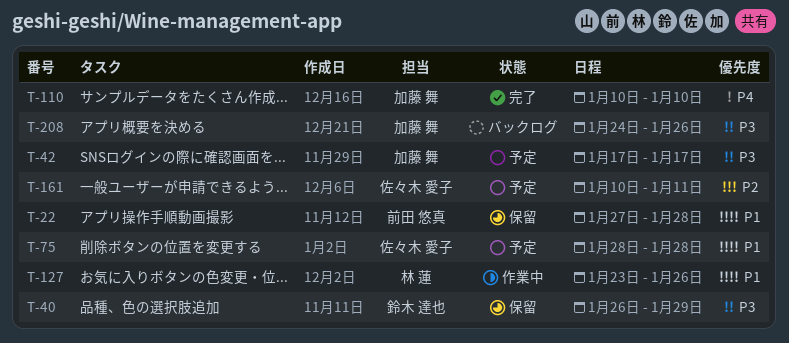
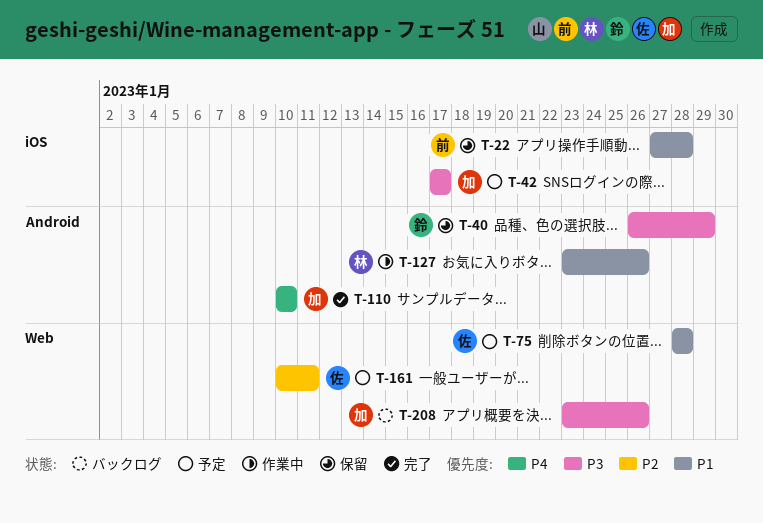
T-208, start: Jan 24 -> Jan 23

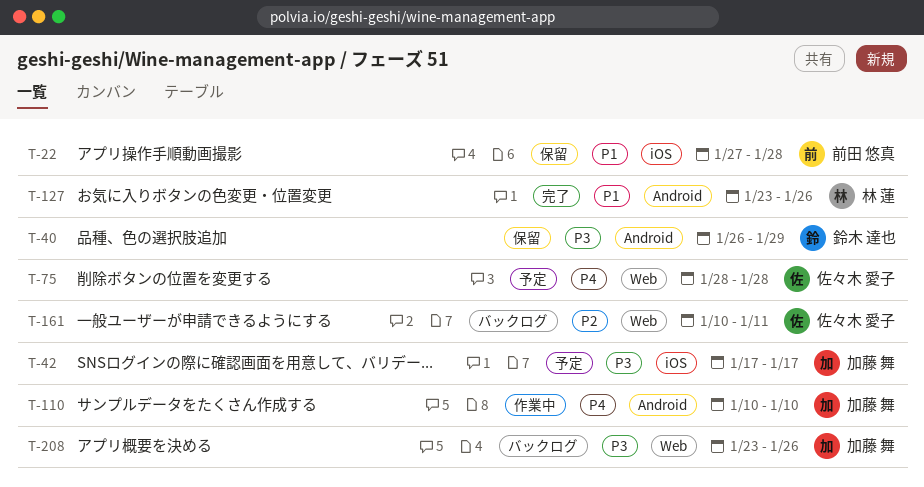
T-75, priority: P1 -> P4
T-110, status: 完了 -> 作業中
T-127, status: 作業中 -> 完了
T-161, status: 予定 -> バックログ

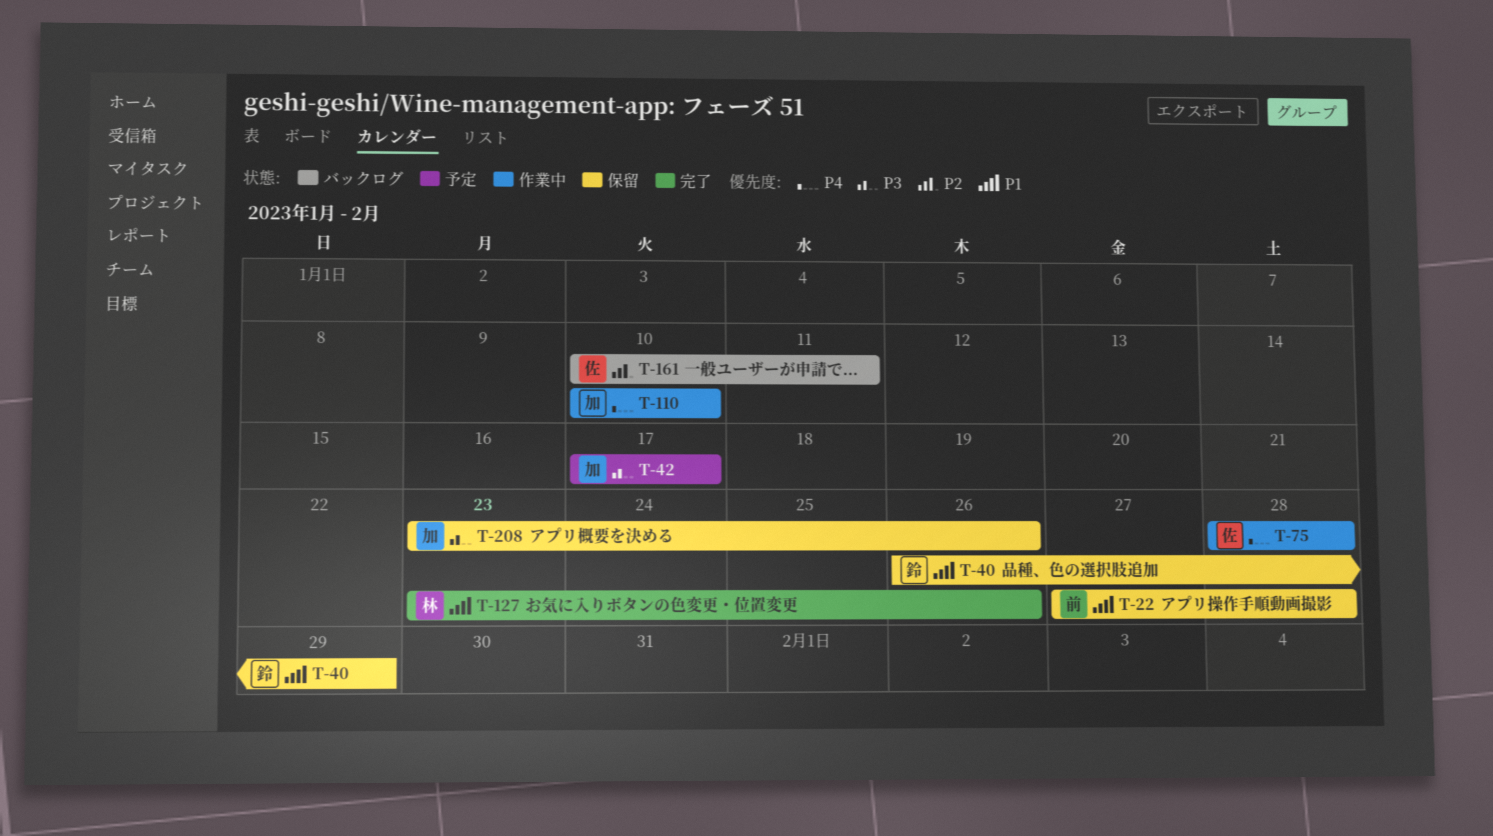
T-40, priority: P3 -> P1
T-75, status: 予定 -> 作業中
T-208, status: バックログ -> 保留

